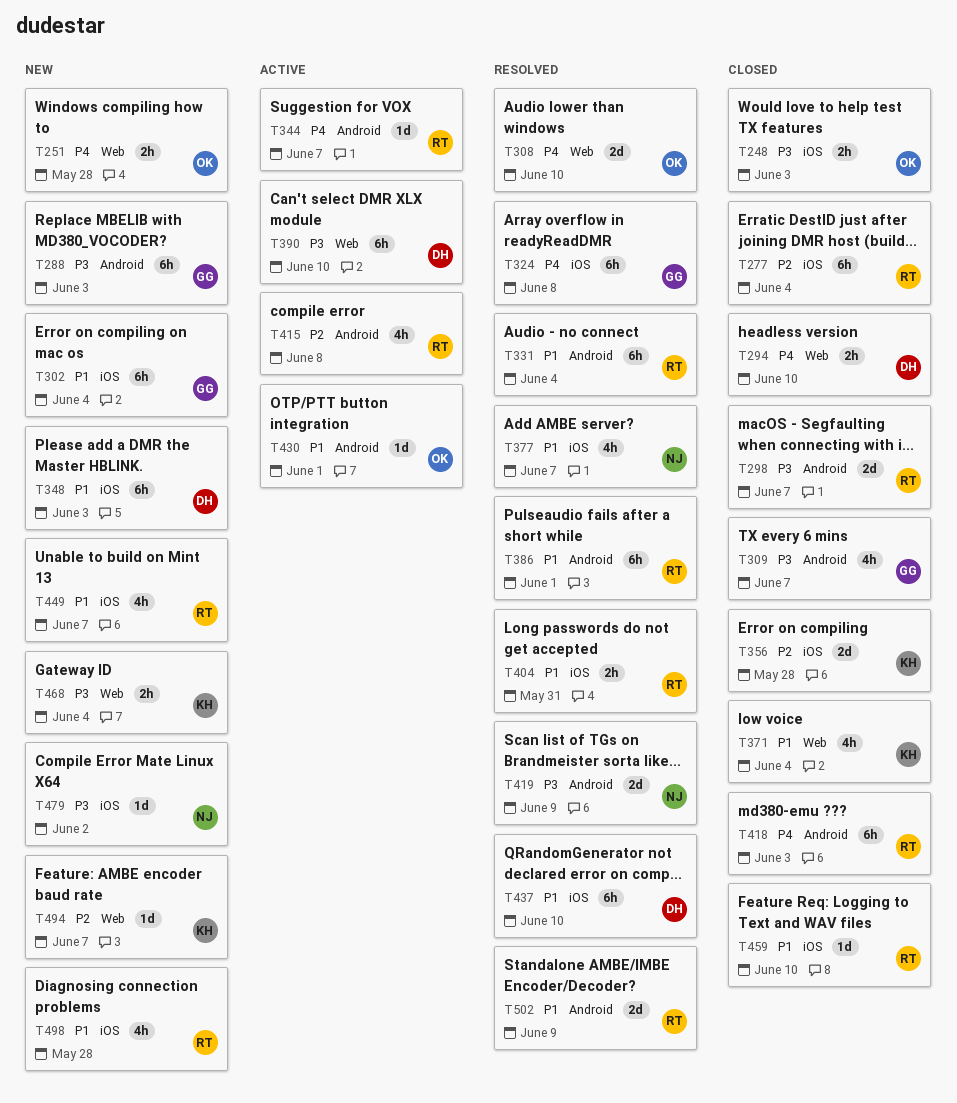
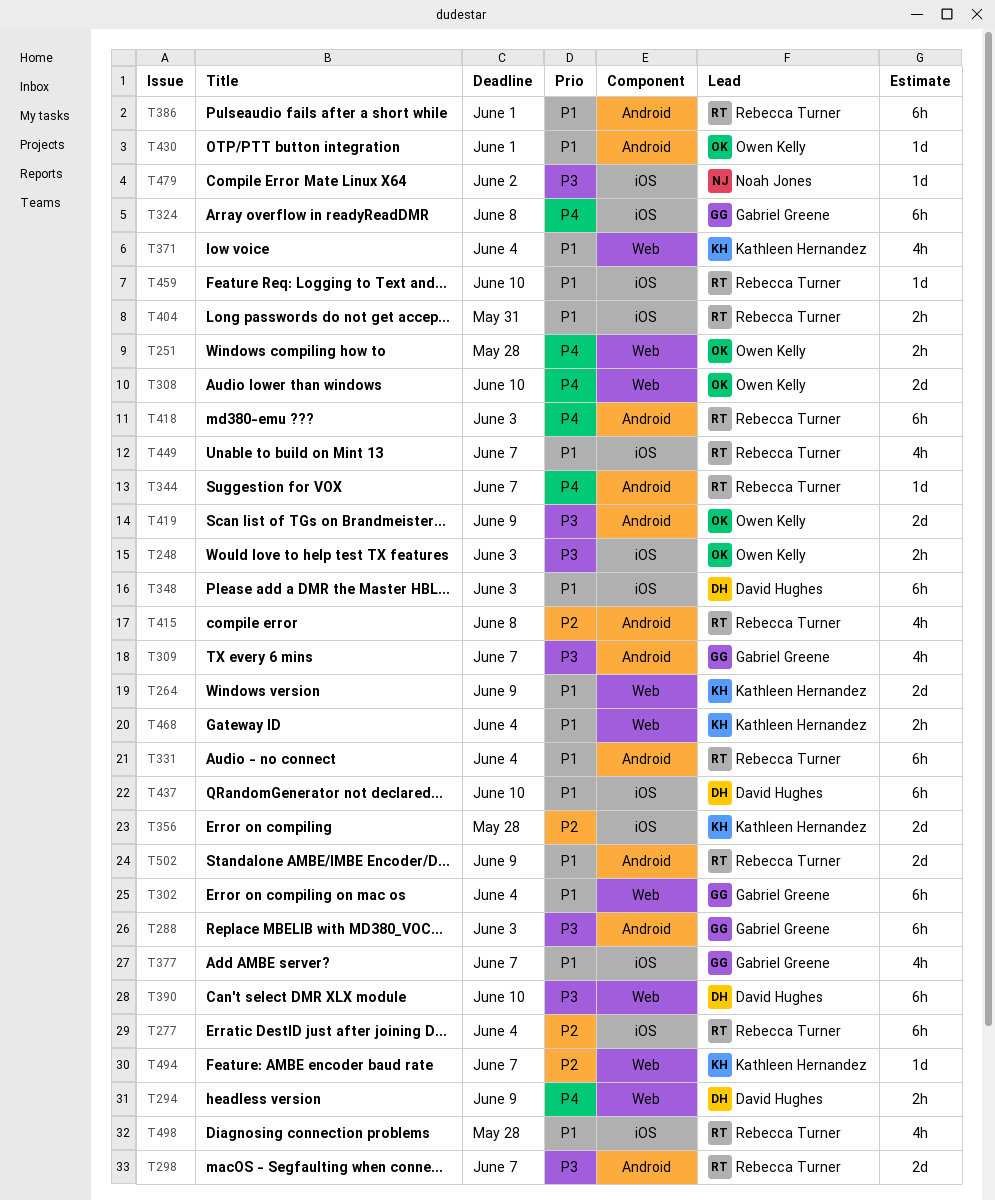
T264: none -> present
T294, due: Jun 10 -> Jun 9
T302, label: iOS -> Web
T377, owner: Noah Jones -> Gabriel Greene
T419, owner: Noah Jones -> Owen Kelly
T468, priority: P3 -> P1

